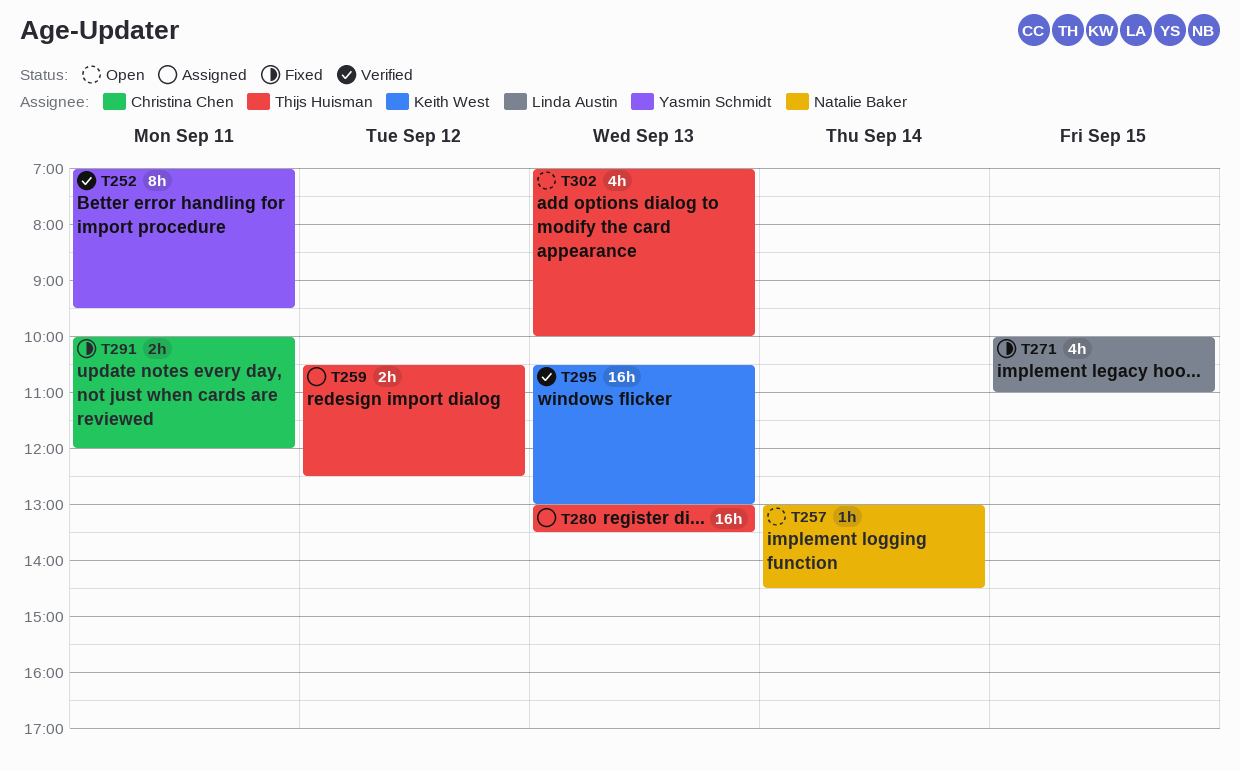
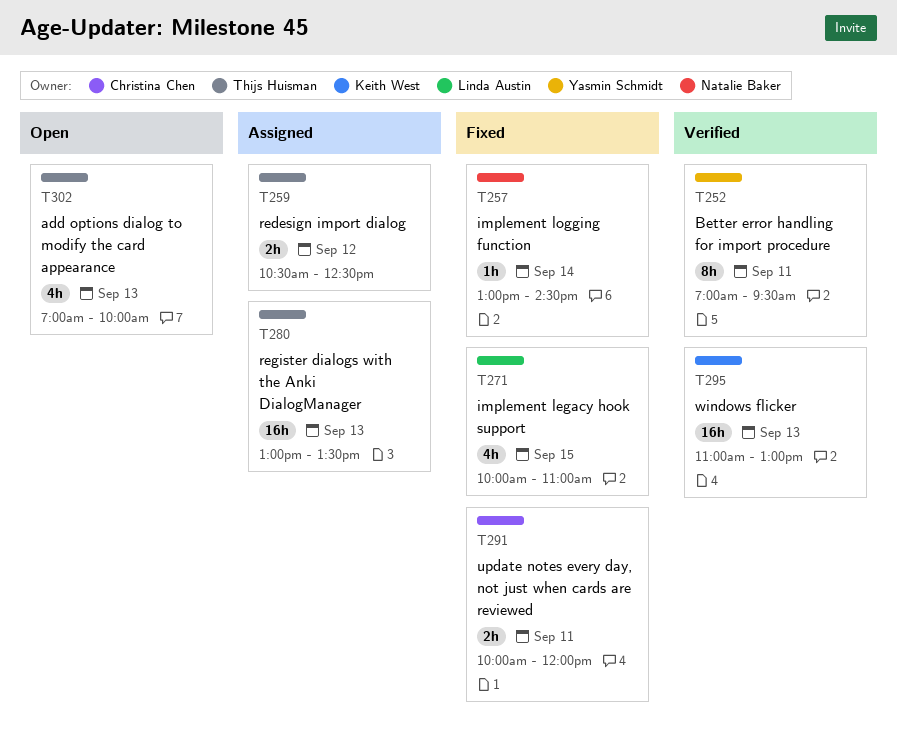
T257, status: Open -> Fixed
T295, begins: 10:30 -> 11:00

